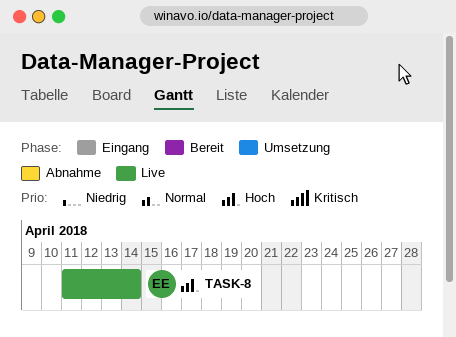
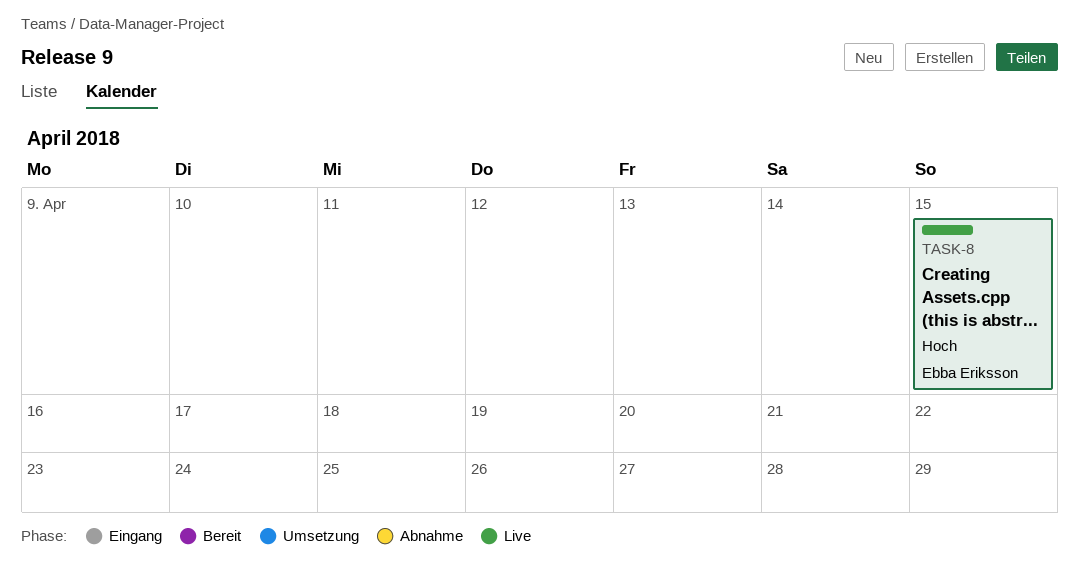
TASK-8, due: Apr 14 -> Apr 15

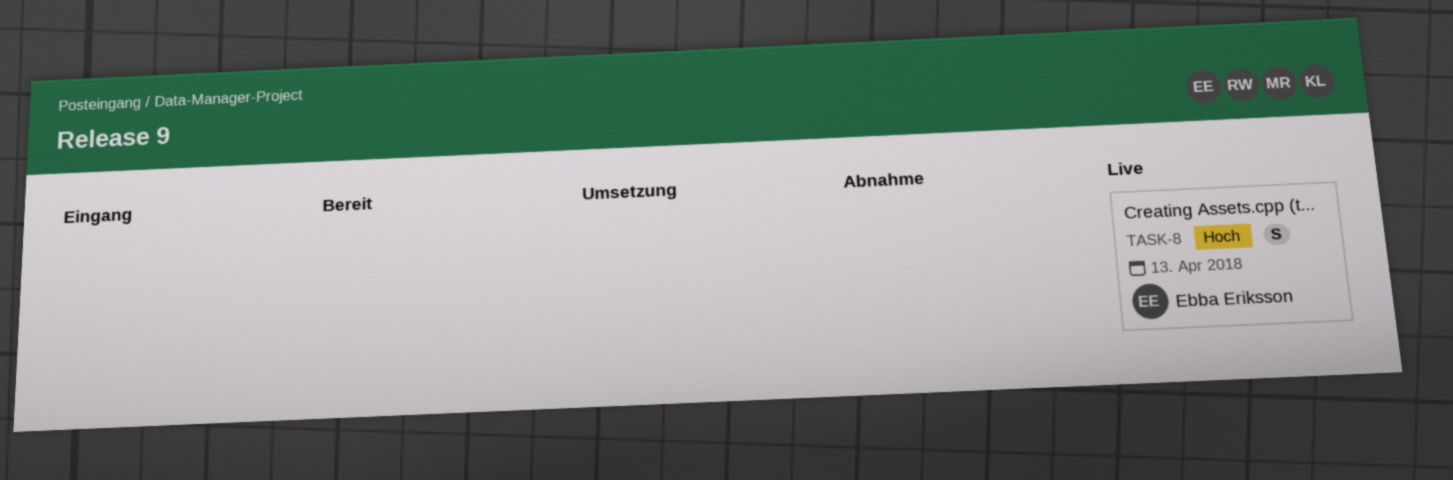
TASK-8, due: Apr 15 -> Apr 13

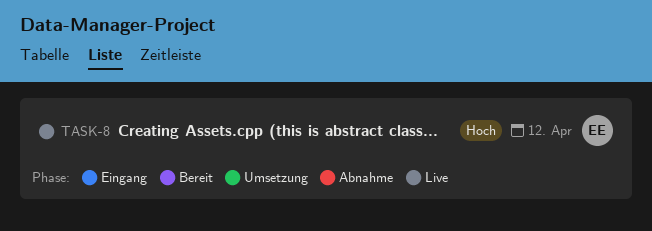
TASK-8, due: Apr 13 -> Apr 12

